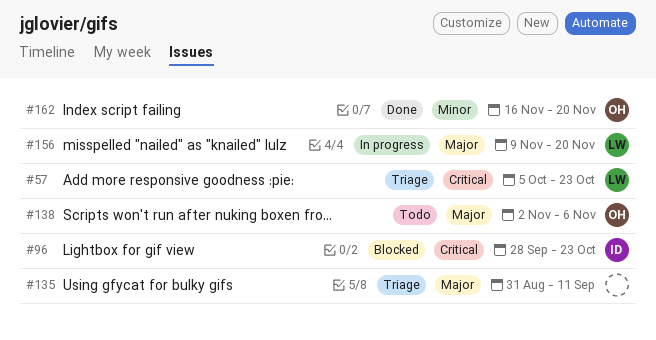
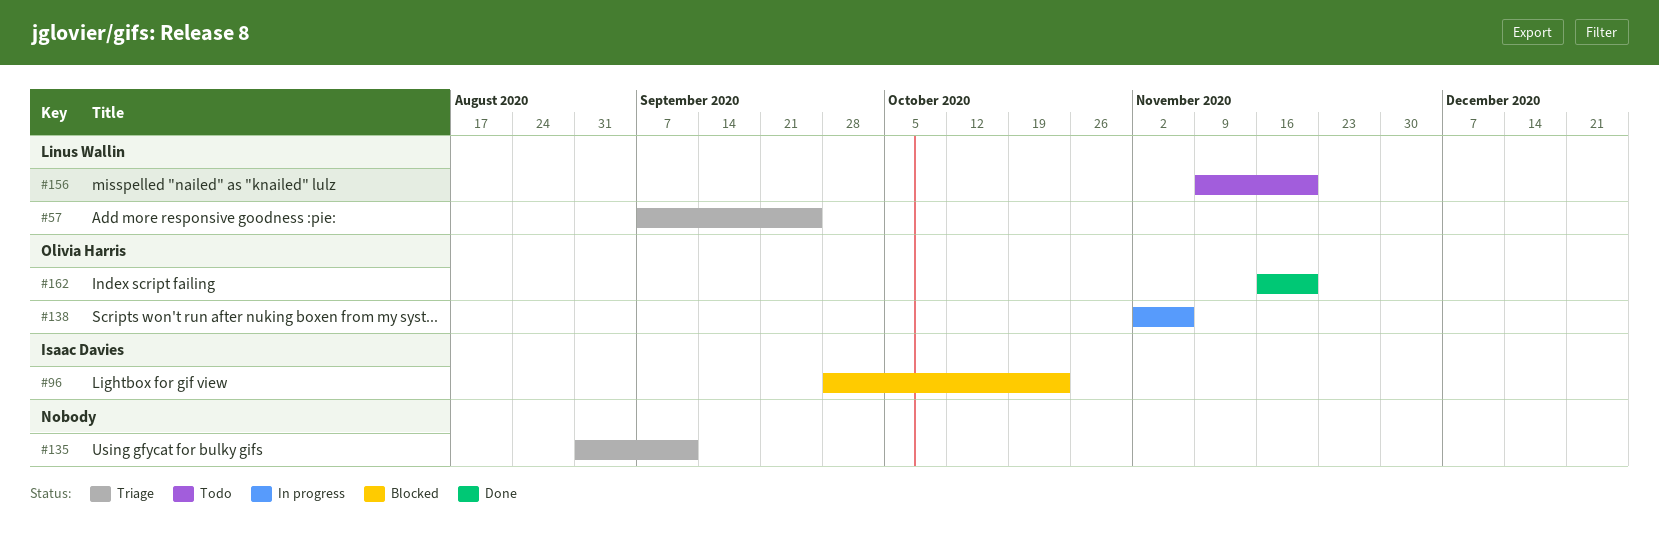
#57, start: Oct 5 -> Sep 7
#57, due: Oct 23 -> Sep 25
#138, status: Todo -> In progress
#156, status: In progress -> Todo

